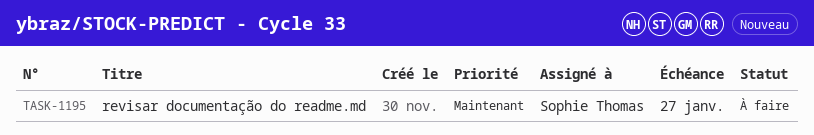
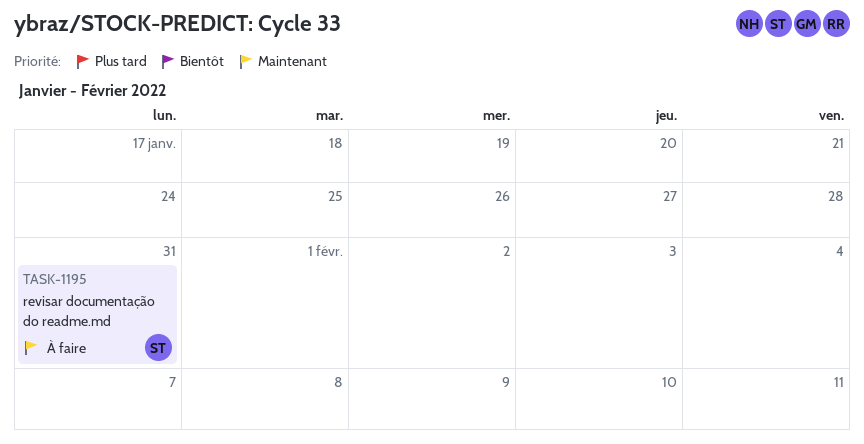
TASK-1195, due: Jan 27 -> Jan 31

